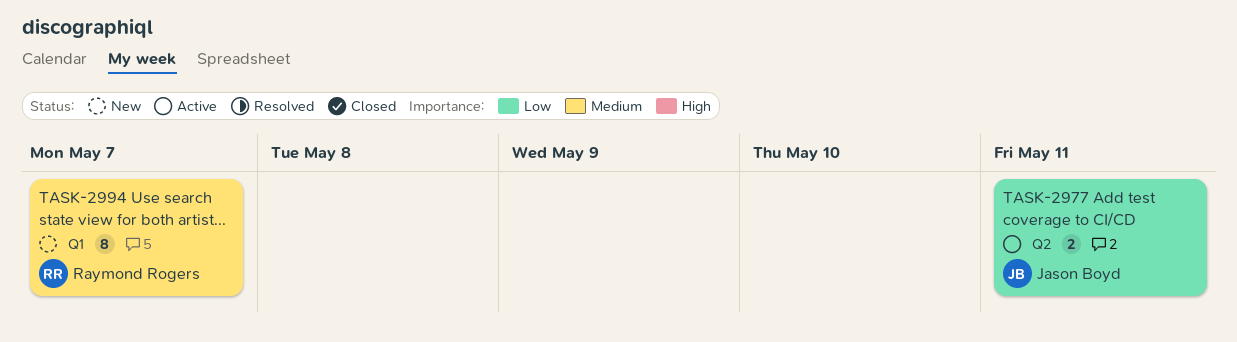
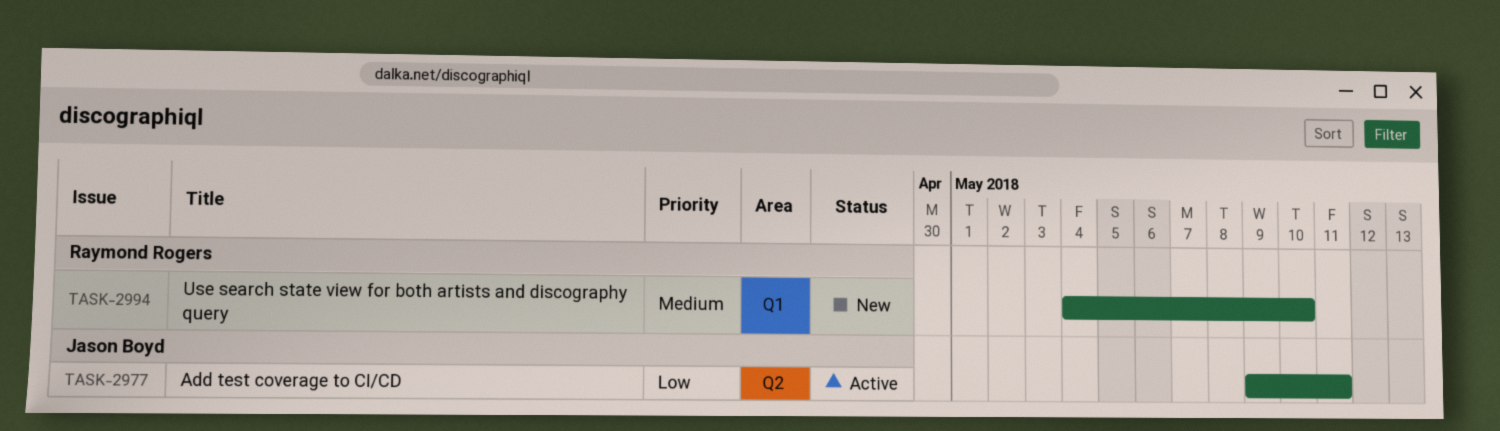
TASK-2994, due: May 7 -> May 10

